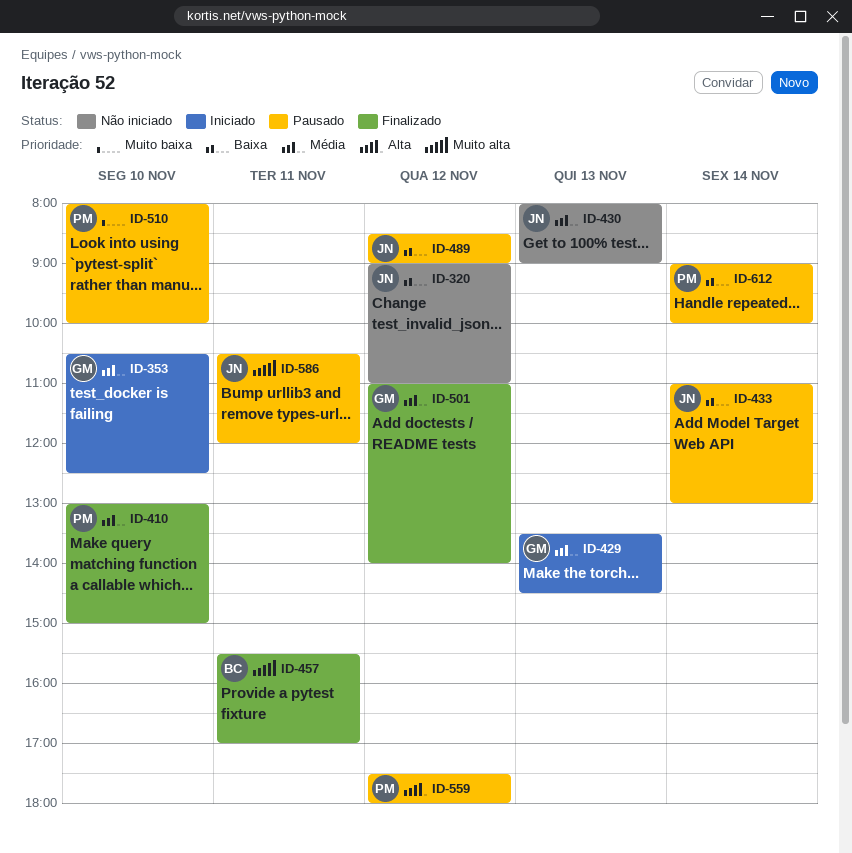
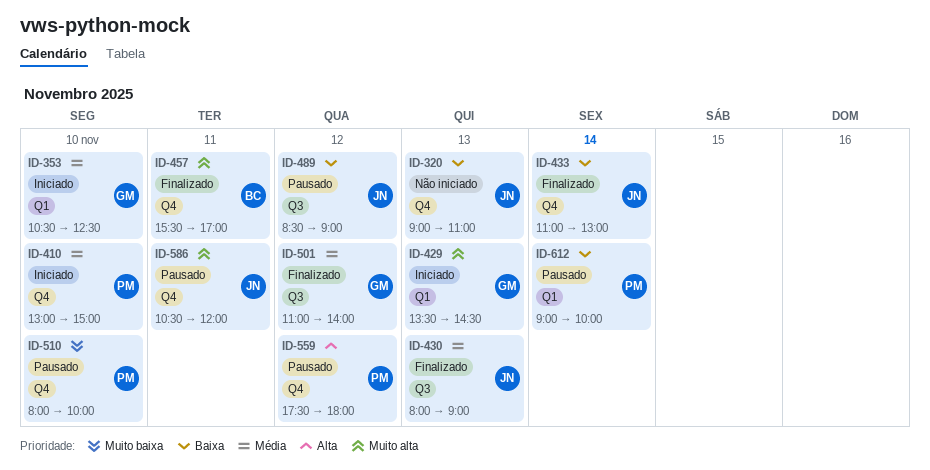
ID-320, day: Nov 12 -> Nov 13
ID-410, status: Finalizado -> Iniciado
ID-429, priority: Média -> Muito alta
ID-430, status: Não iniciado -> Finalizado
ID-433, status: Pausado -> Finalizado

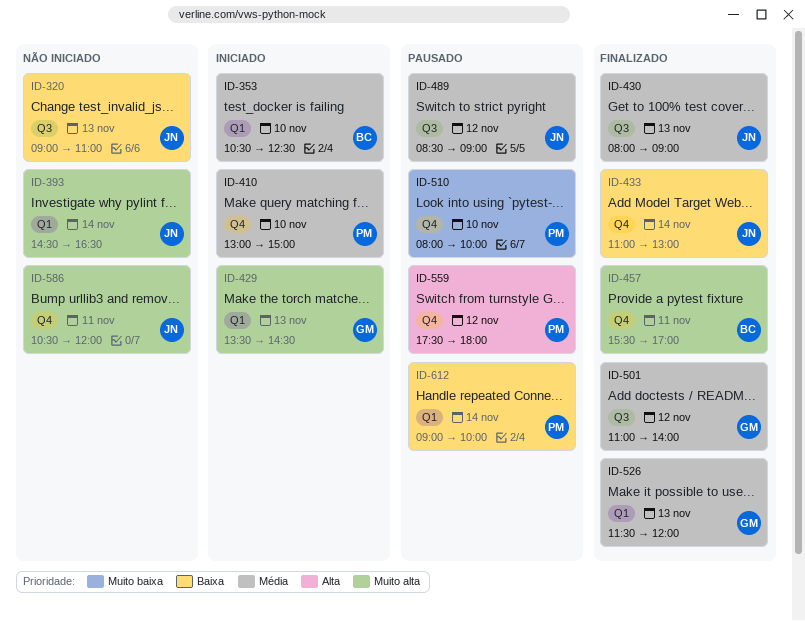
ID-320, label: Q4 -> Q3
ID-353, owner: GM -> BC
ID-393: none -> present
ID-489, priority: Baixa -> Média
ID-526: none -> present
ID-586, status: Pausado -> Não iniciado

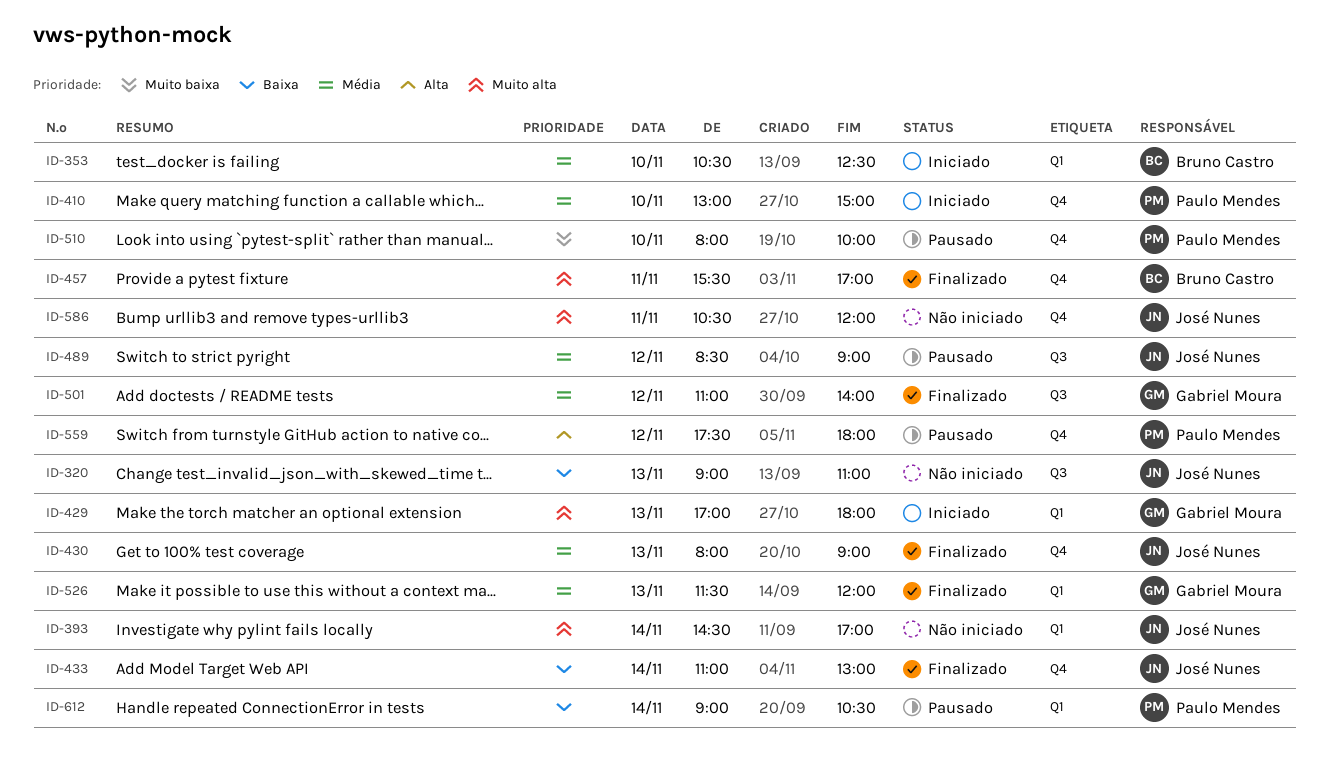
ID-393, ends: 16:30 -> 17:00
ID-429, begins: 13:30 -> 17:00
ID-429, ends: 14:30 -> 18:00
ID-430, label: Q3 -> Q4
ID-612, ends: 10:00 -> 10:30

